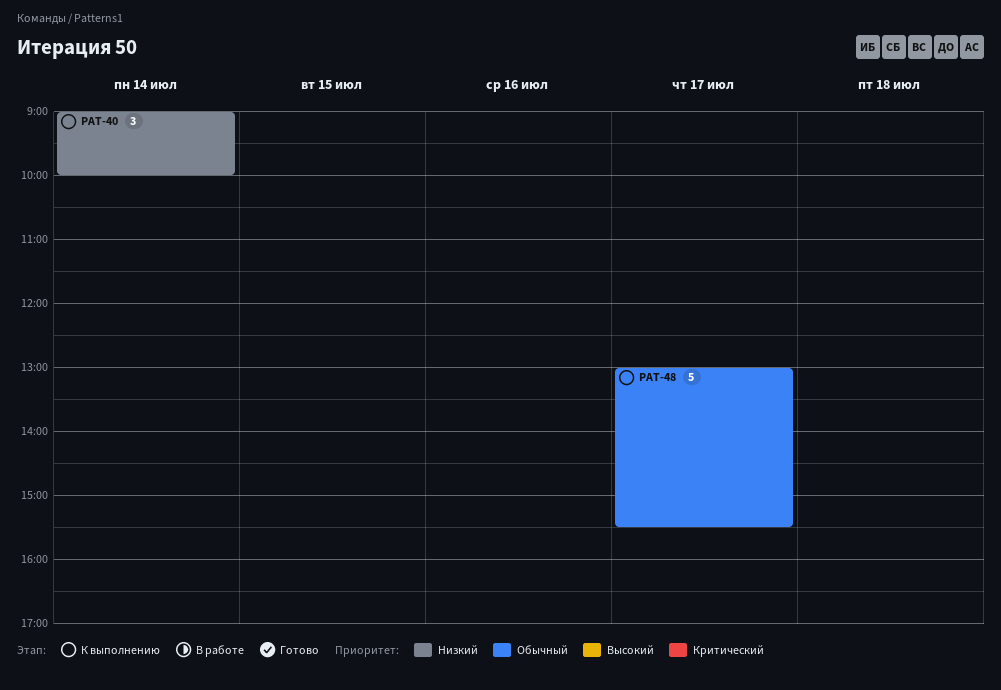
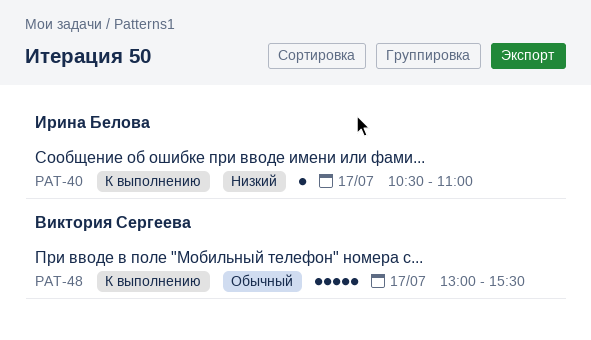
PAT-40, estimate: 3 -> 1
PAT-40, day: Jul 14 -> Jul 17
PAT-40, begins: 09:00 -> 10:30
PAT-40, ends: 10:00 -> 11:00

